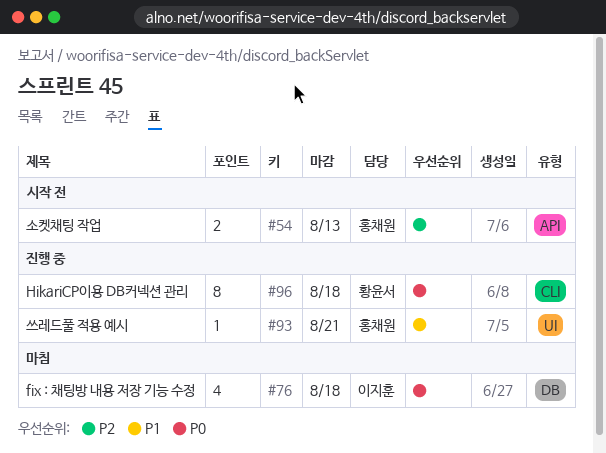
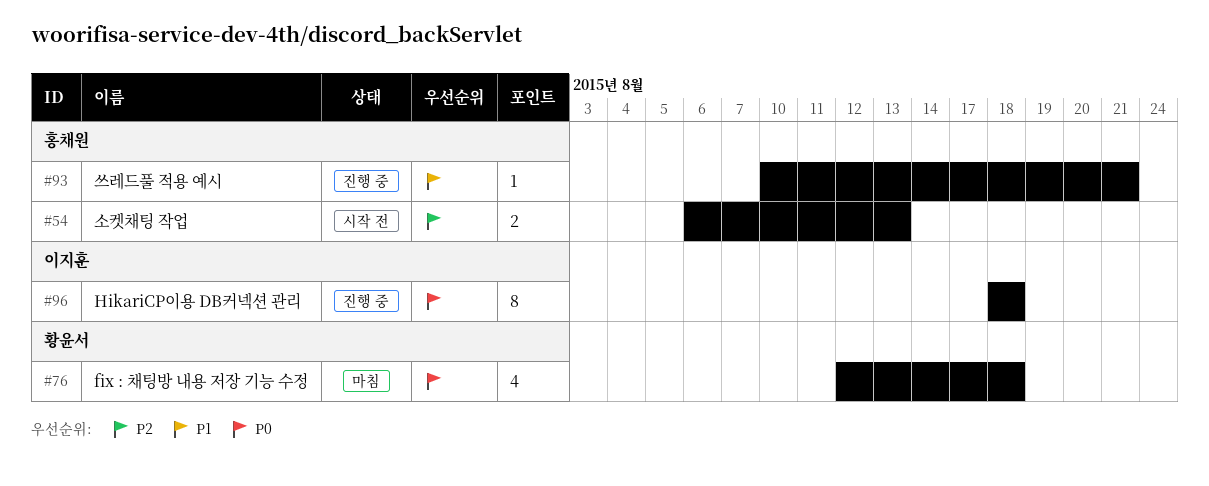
#76, owner: 이지훈 -> 황윤서
#96, owner: 황윤서 -> 이지훈

